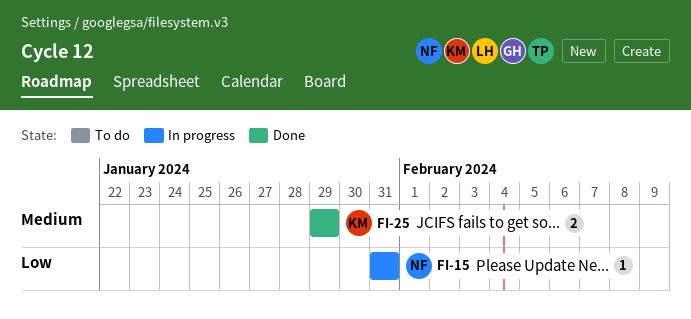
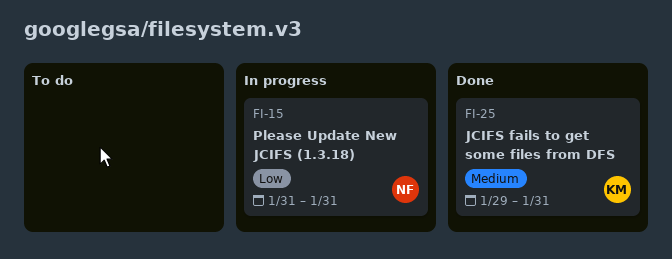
FI-25, due: Jan 29 -> Jan 31

